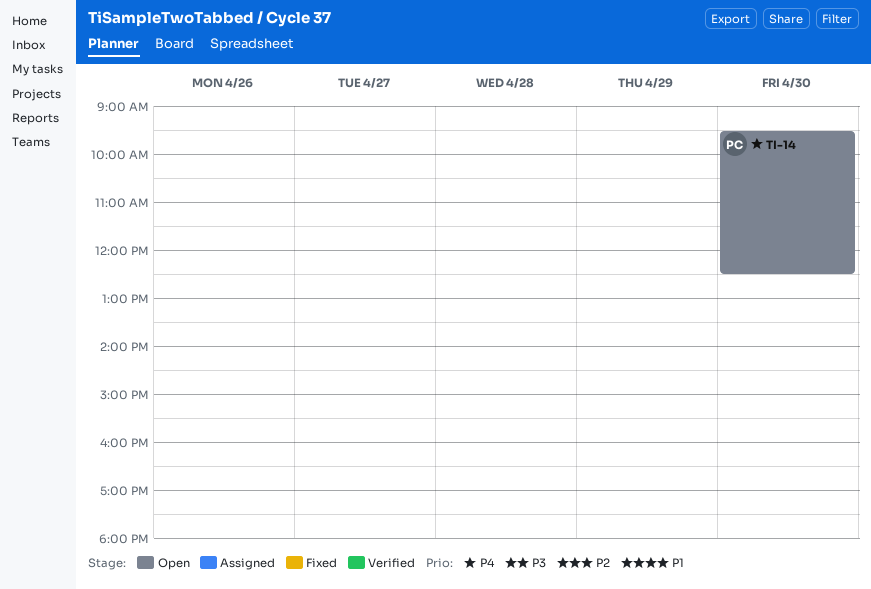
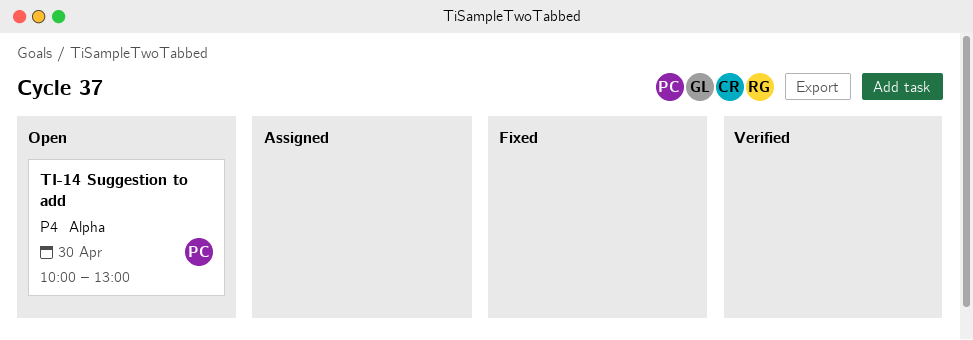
TI-14, begins: 09:30 -> 10:00
TI-14, ends: 12:30 -> 13:00

